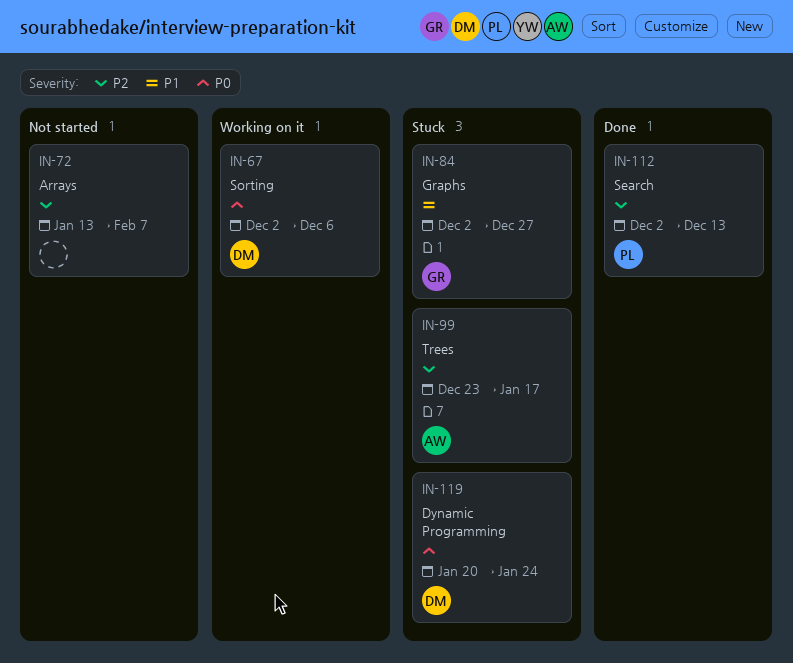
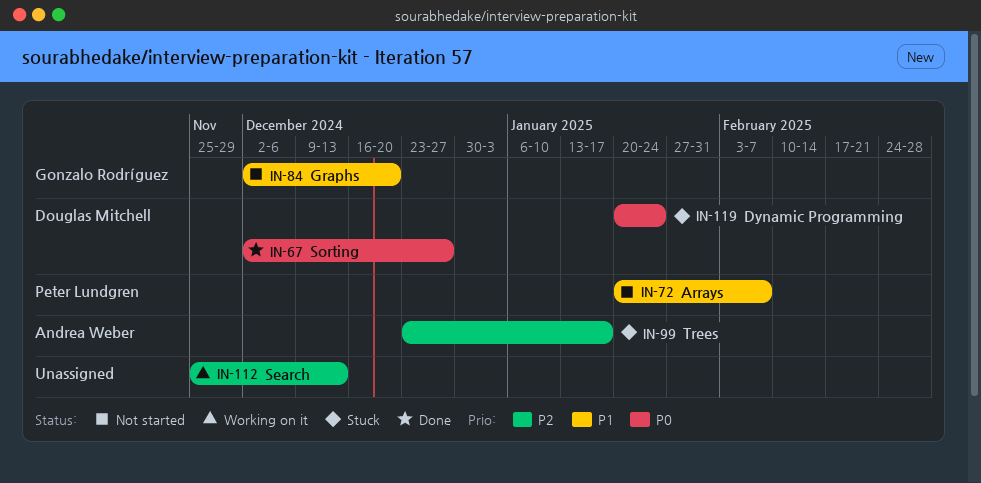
IN-67, status: Working on it -> Done
IN-67, due: Dec 6 -> Dec 27
IN-72, owner: none -> Peter Lundgren
IN-72, priority: P2 -> P1
IN-72, start: Jan 13 -> Jan 20
IN-84, status: Stuck -> Not started
IN-84, due: Dec 27 -> Dec 20
IN-112, status: Done -> Working on it
IN-112, owner: Peter Lundgren -> none
IN-112, start: Dec 2 -> Nov 25

